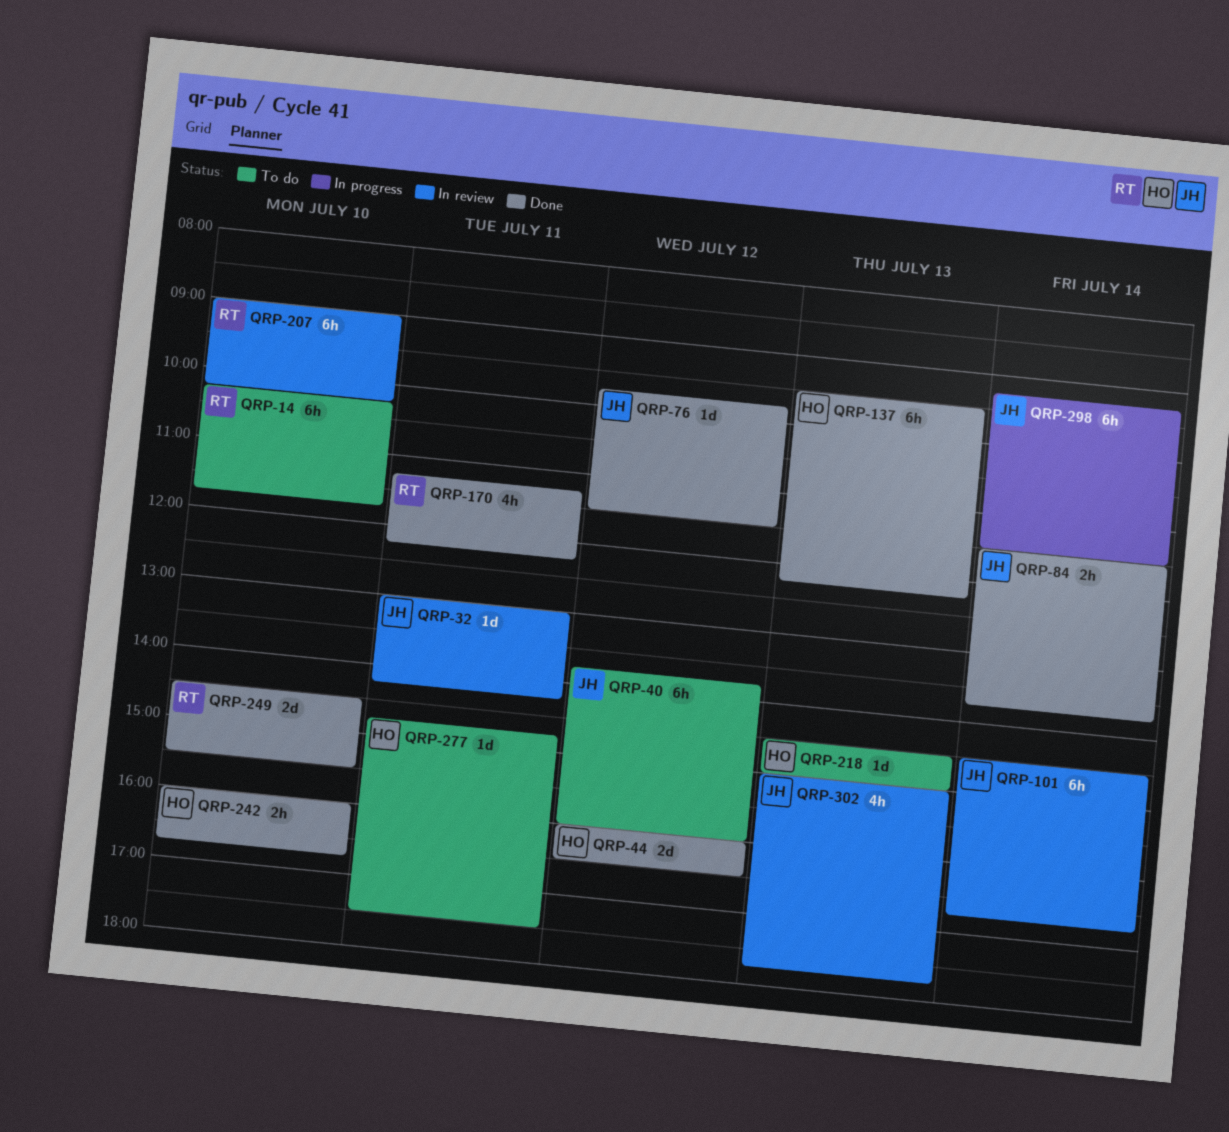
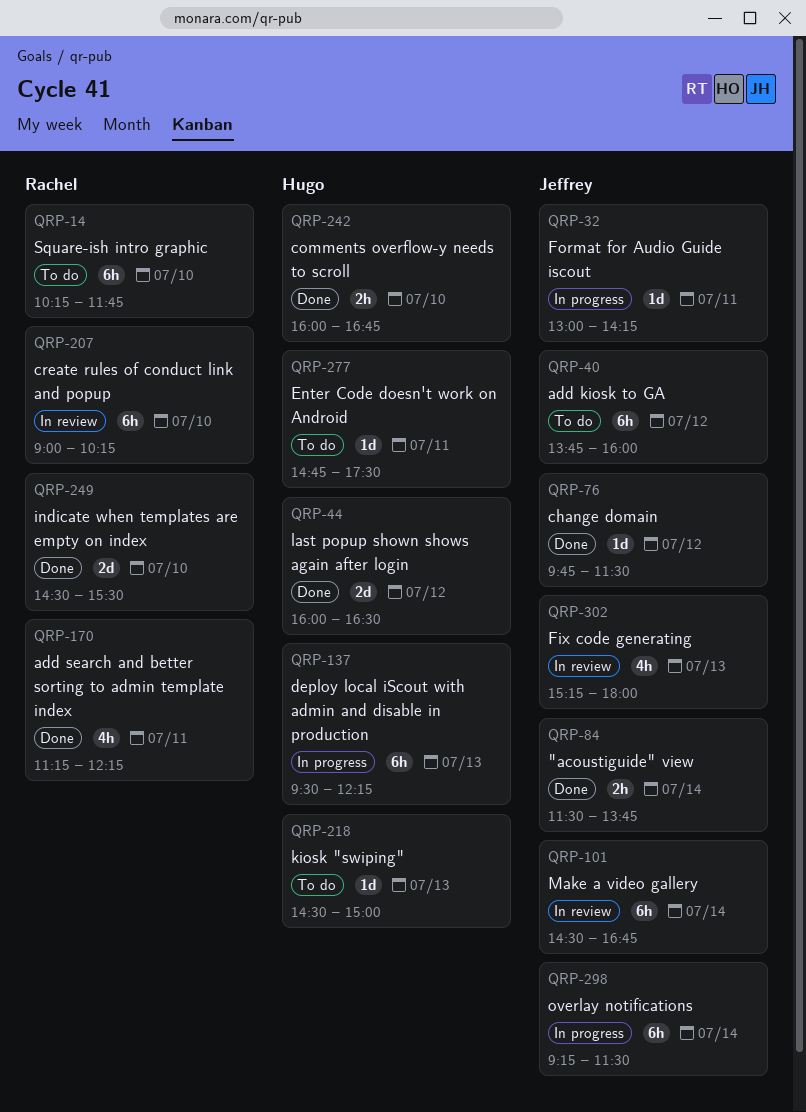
QRP-32, status: In review -> In progress
QRP-137, status: Done -> In progress
QRP-302, begins: 15:00 -> 15:15
QRP-302, ends: 17:45 -> 18:00

